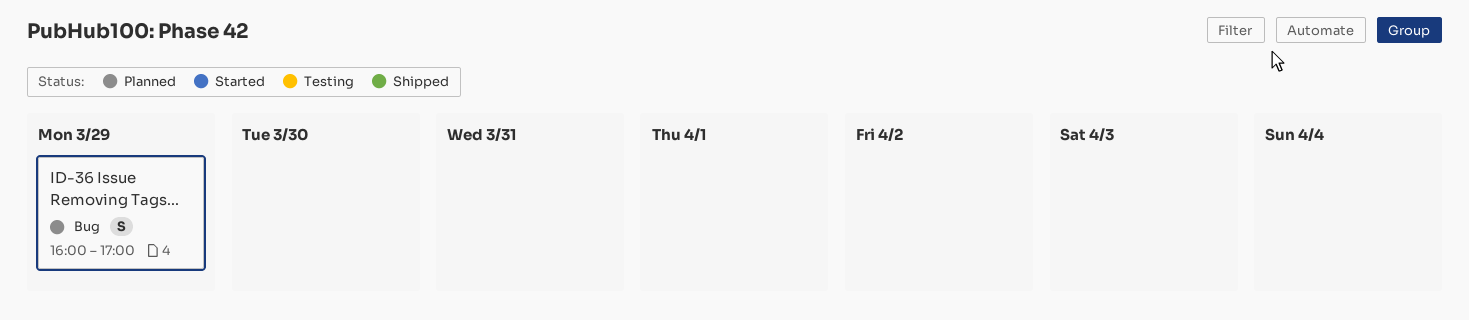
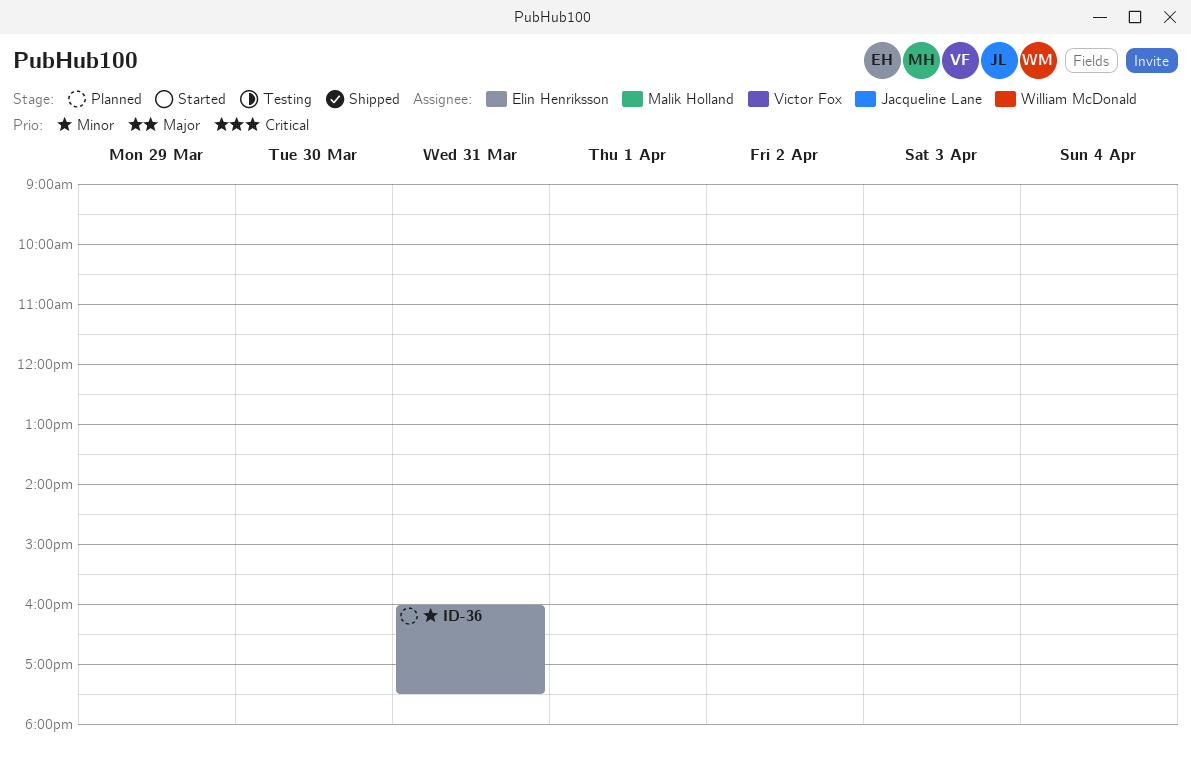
ID-36, day: Mar 29 -> Mar 31
ID-36, ends: 17:00 -> 17:30

